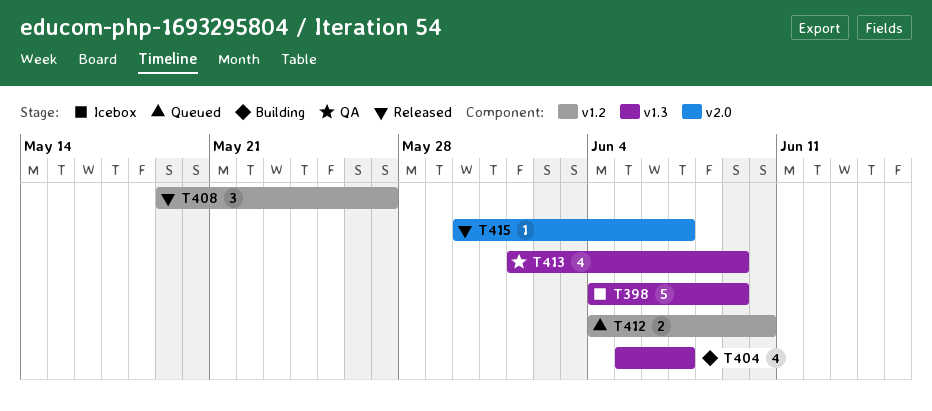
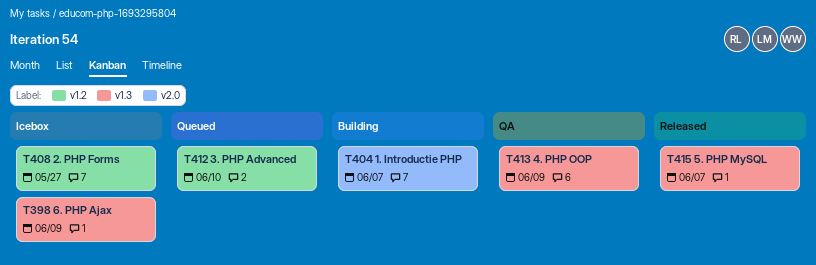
T404, label: v1.3 -> v2.0
T408, status: Released -> Icebox
T415, label: v2.0 -> v1.3

